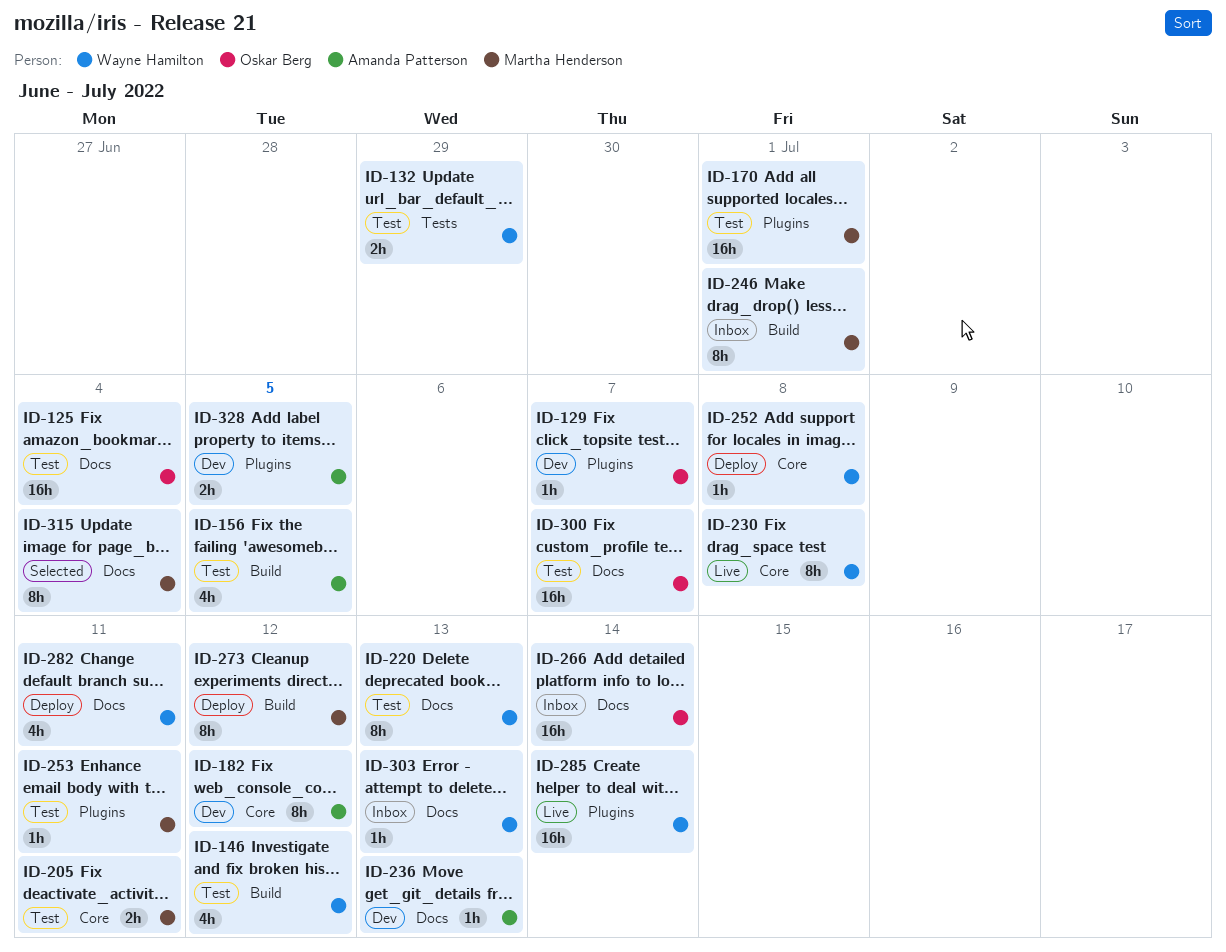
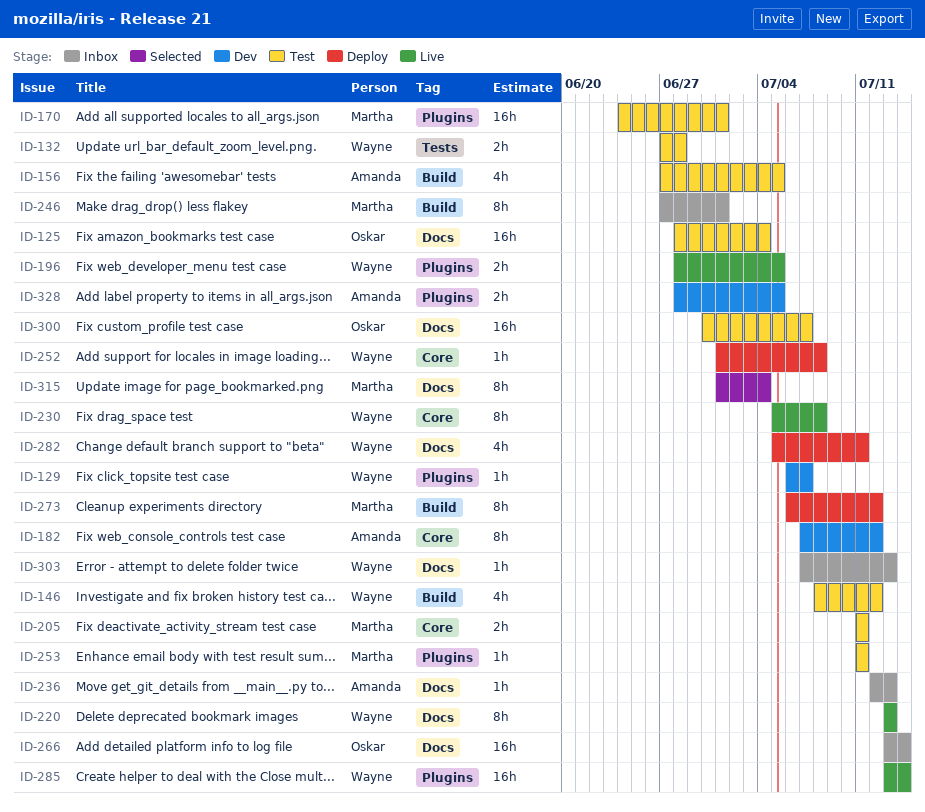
ID-129, owner: Oskar Berg -> Wayne Hamilton
ID-132, due: Jun 29 -> Jun 28
ID-196: none -> present
ID-220, status: Test -> Live
ID-236, status: Dev -> Inbox

